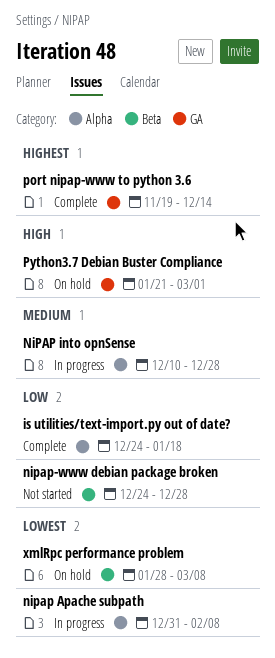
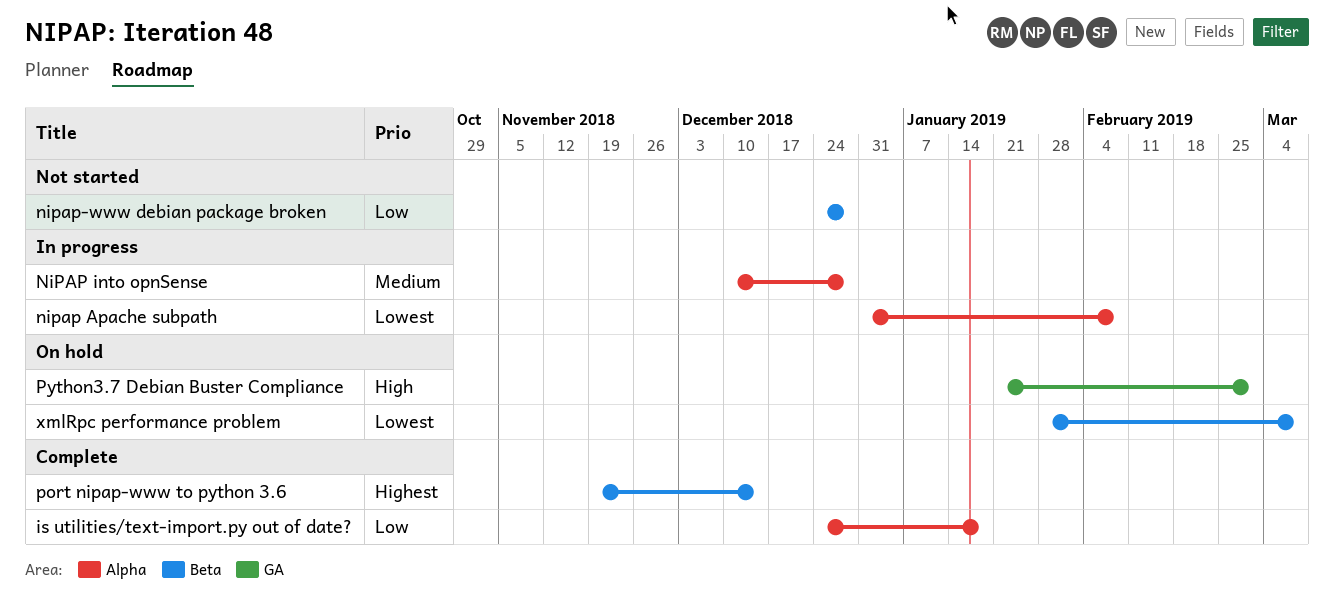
port nipap-www to python 3.6, label: GA -> Beta

